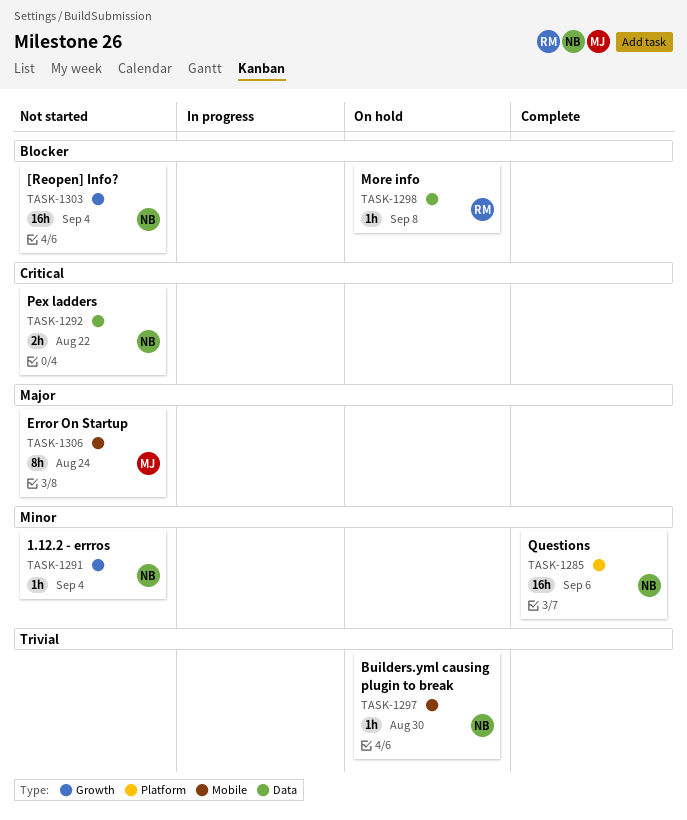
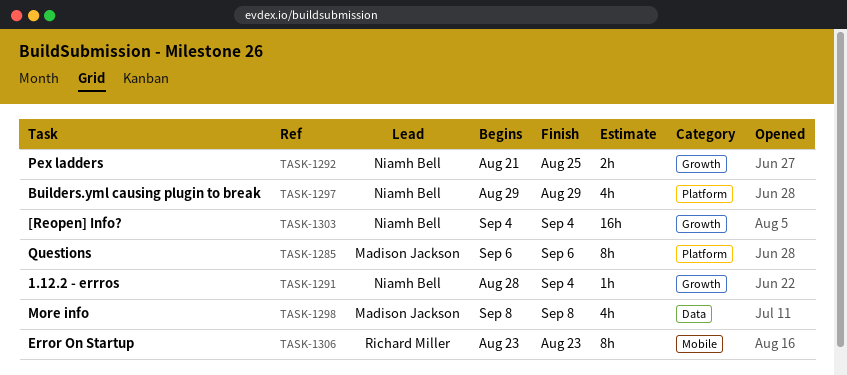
TASK-1285, owner: Niamh Bell -> Madison Jackson
TASK-1285, estimate: 16h -> 8h
TASK-1292, label: Data -> Growth
TASK-1292, due: Aug 22 -> Aug 25
TASK-1297, label: Mobile -> Platform
TASK-1297, estimate: 1h -> 4h
TASK-1297, due: Aug 30 -> Aug 29
TASK-1298, owner: Richard Miller -> Madison Jackson
TASK-1298, estimate: 1h -> 4h
TASK-1306, owner: Madison Jackson -> Richard Miller
TASK-1306, due: Aug 24 -> Aug 23

